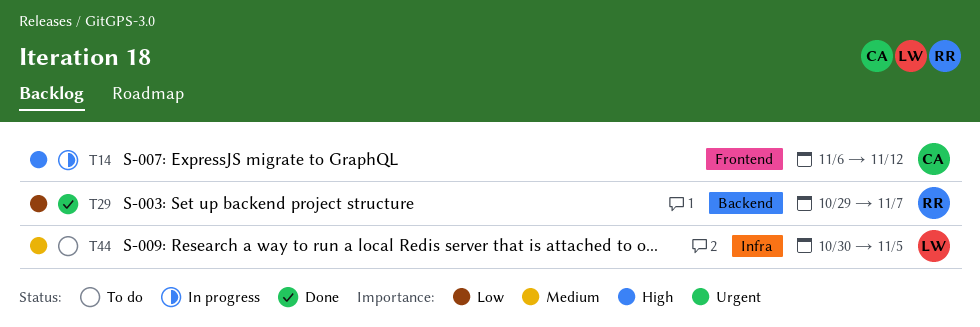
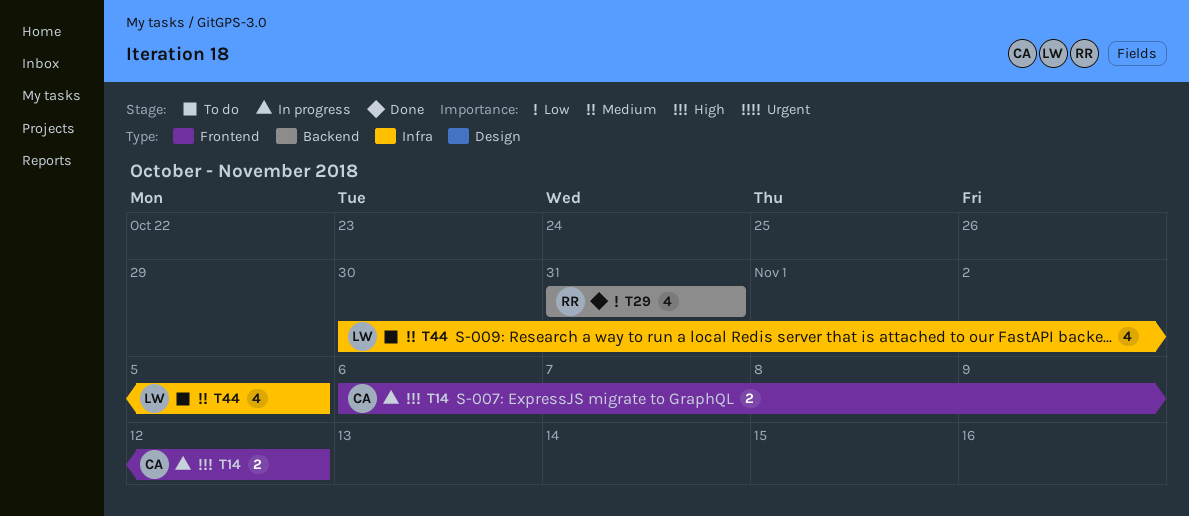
T29, start: Oct 29 -> Oct 31
T29, due: Nov 7 -> Oct 31

